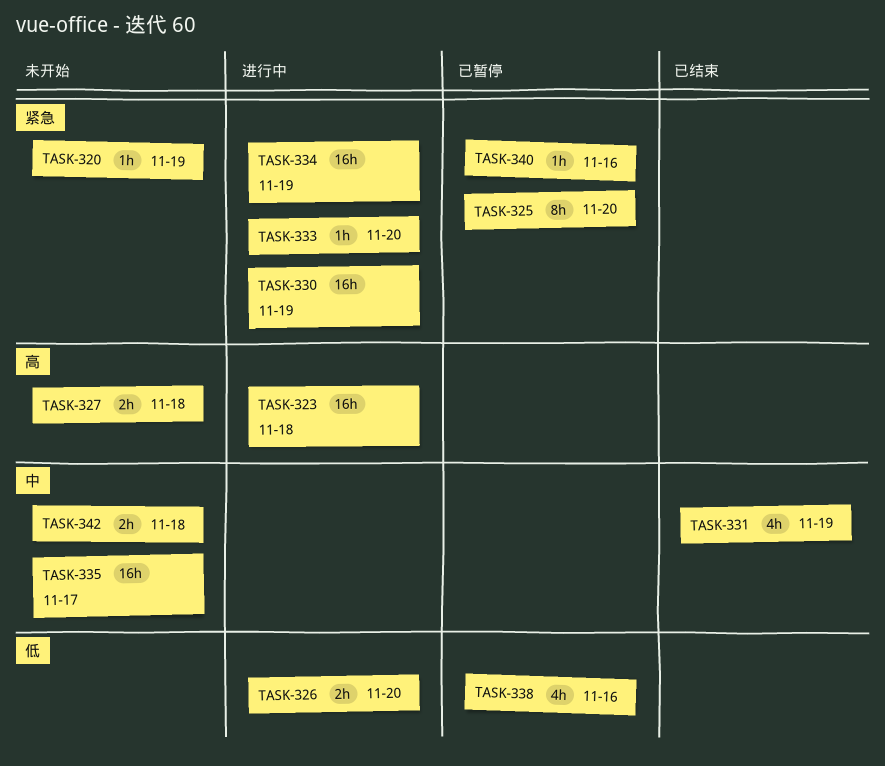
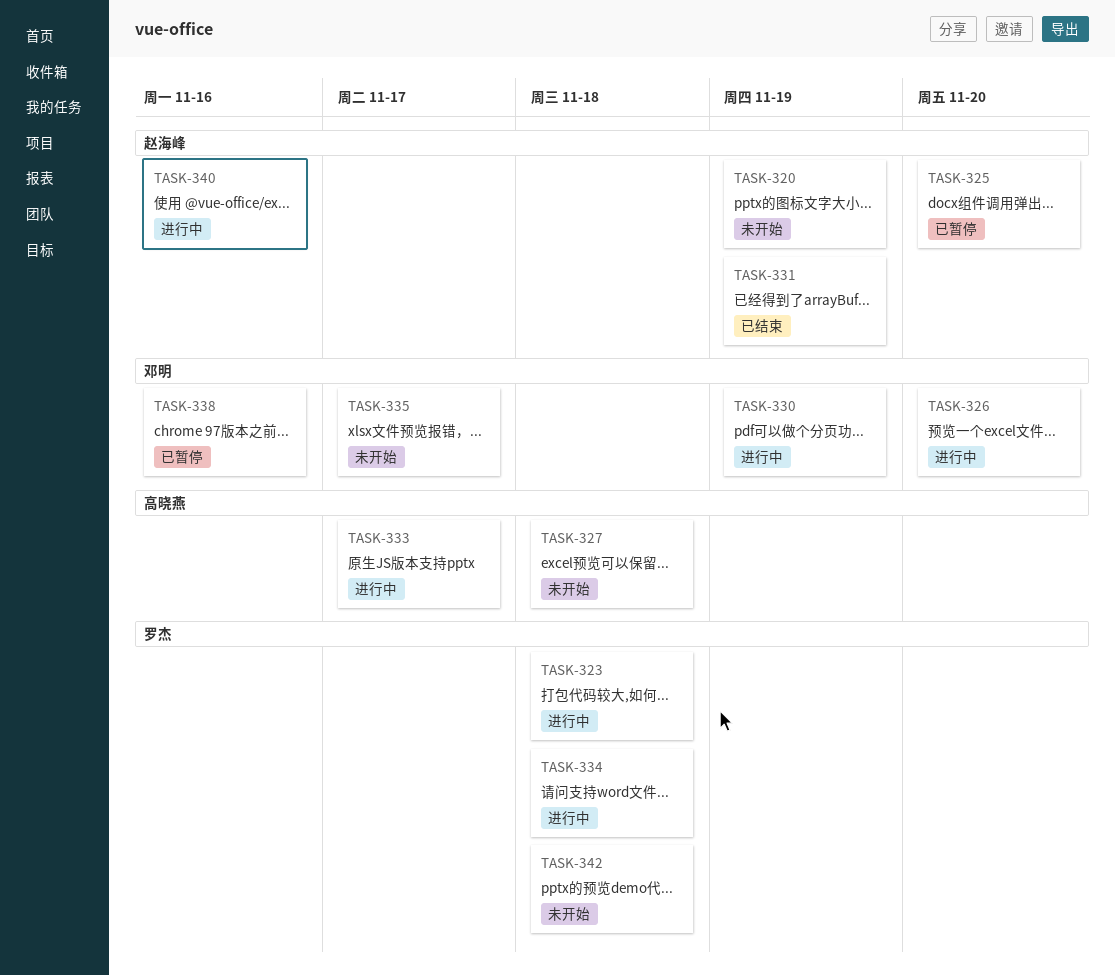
TASK-333, due: Nov 20 -> Nov 17
TASK-334, due: Nov 19 -> Nov 18
TASK-340, status: 已暂停 -> 进行中

